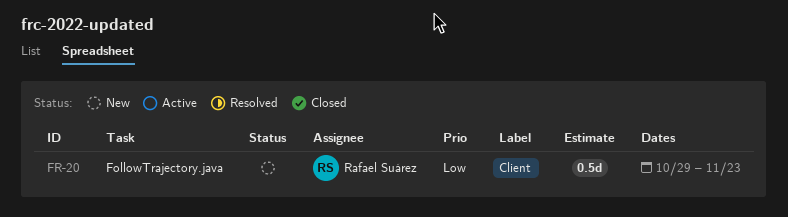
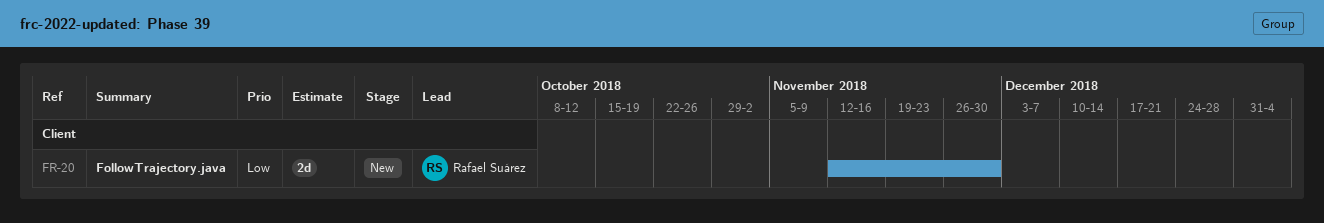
FR-20, estimate: 0.5d -> 2d
FR-20, start: Oct 29 -> Nov 12
FR-20, due: Nov 23 -> Nov 30

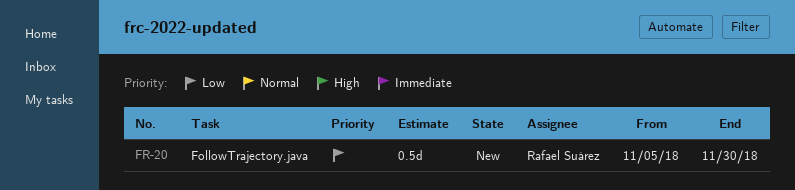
FR-20, estimate: 2d -> 0.5d
FR-20, start: Nov 12 -> Nov 5

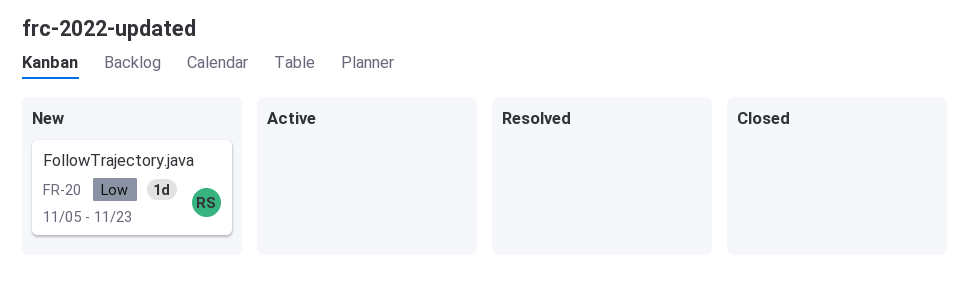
FR-20, estimate: 0.5d -> 1d
FR-20, due: Nov 30 -> Nov 23

